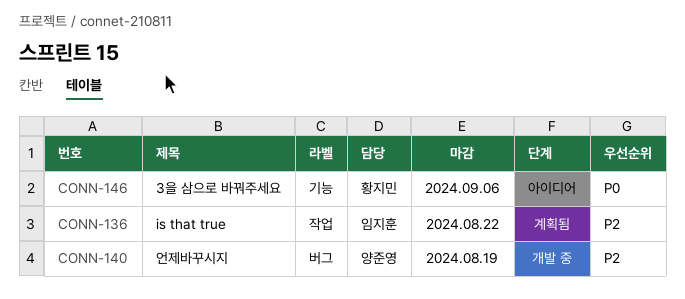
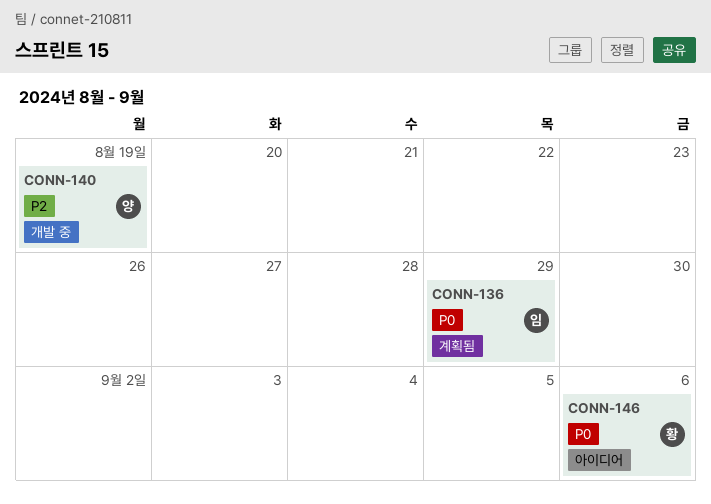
CONN-136, priority: P2 -> P0
CONN-136, due: Aug 22 -> Aug 29

